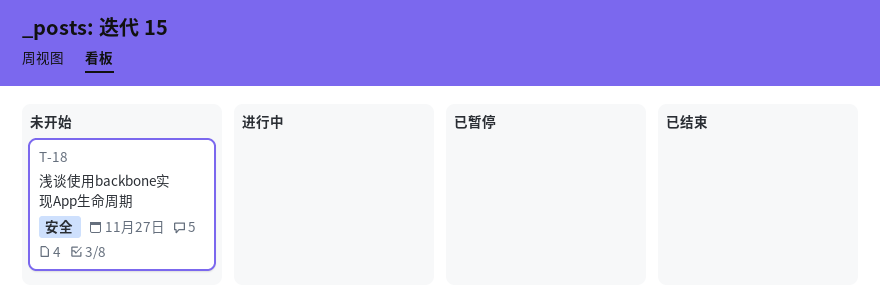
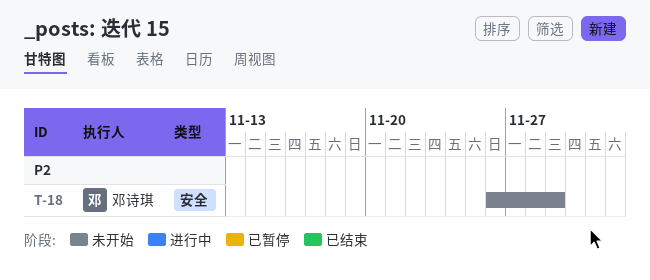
T-18, due: Nov 27 -> Nov 29

